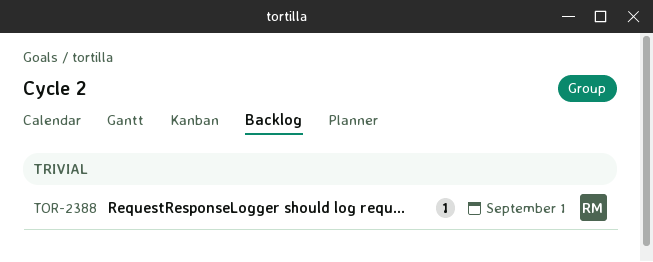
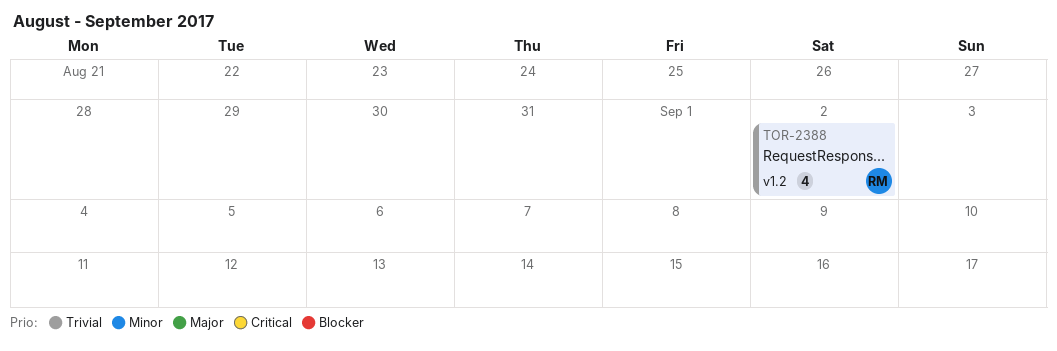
TOR-2388, estimate: 1 -> 4
TOR-2388, due: Sep 1 -> Sep 2

